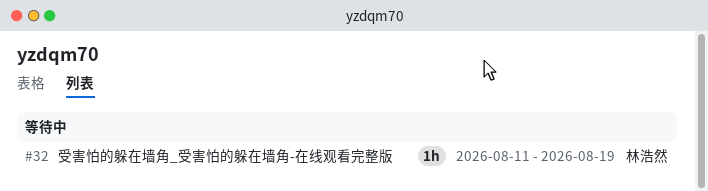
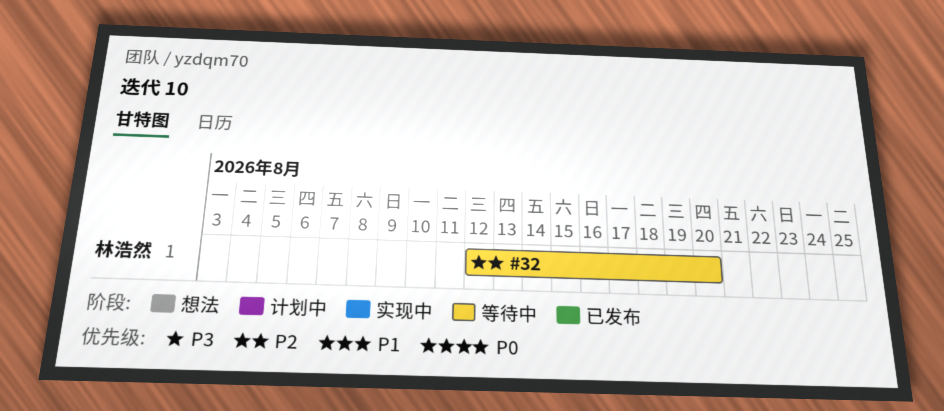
#32, start: Aug 11 -> Aug 12
#32, due: Aug 19 -> Aug 20

